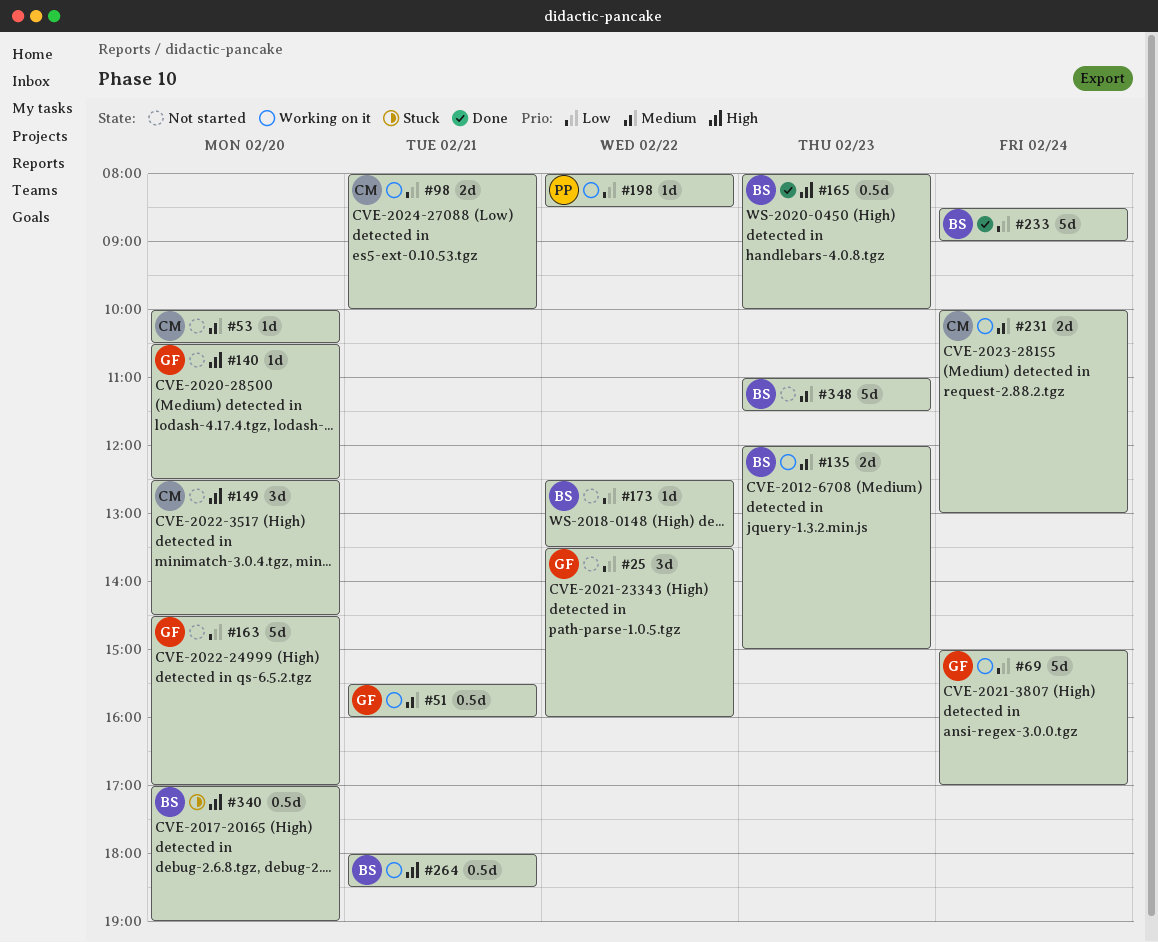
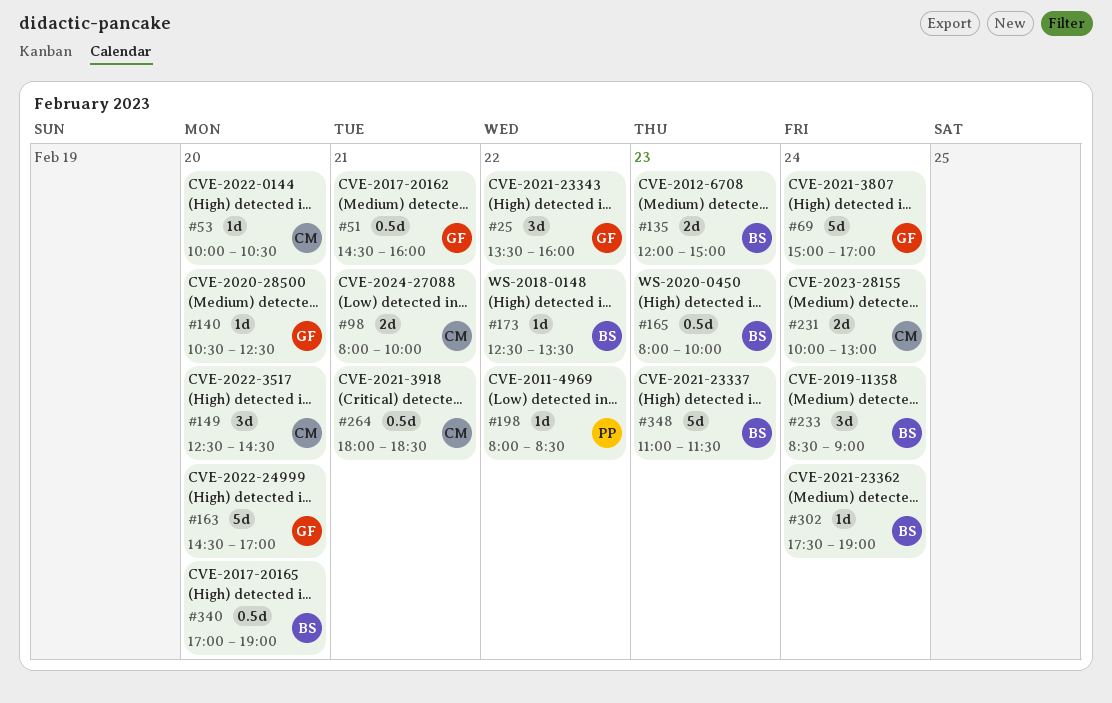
#51, begins: 15:30 -> 14:30
#233, estimate: 5d -> 3d
#264, owner: BS -> CM
#302: none -> present

